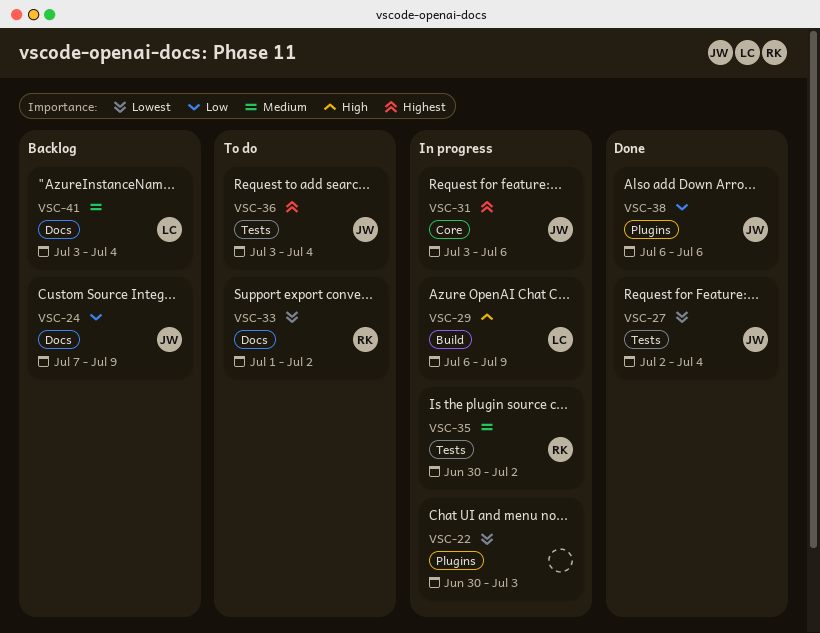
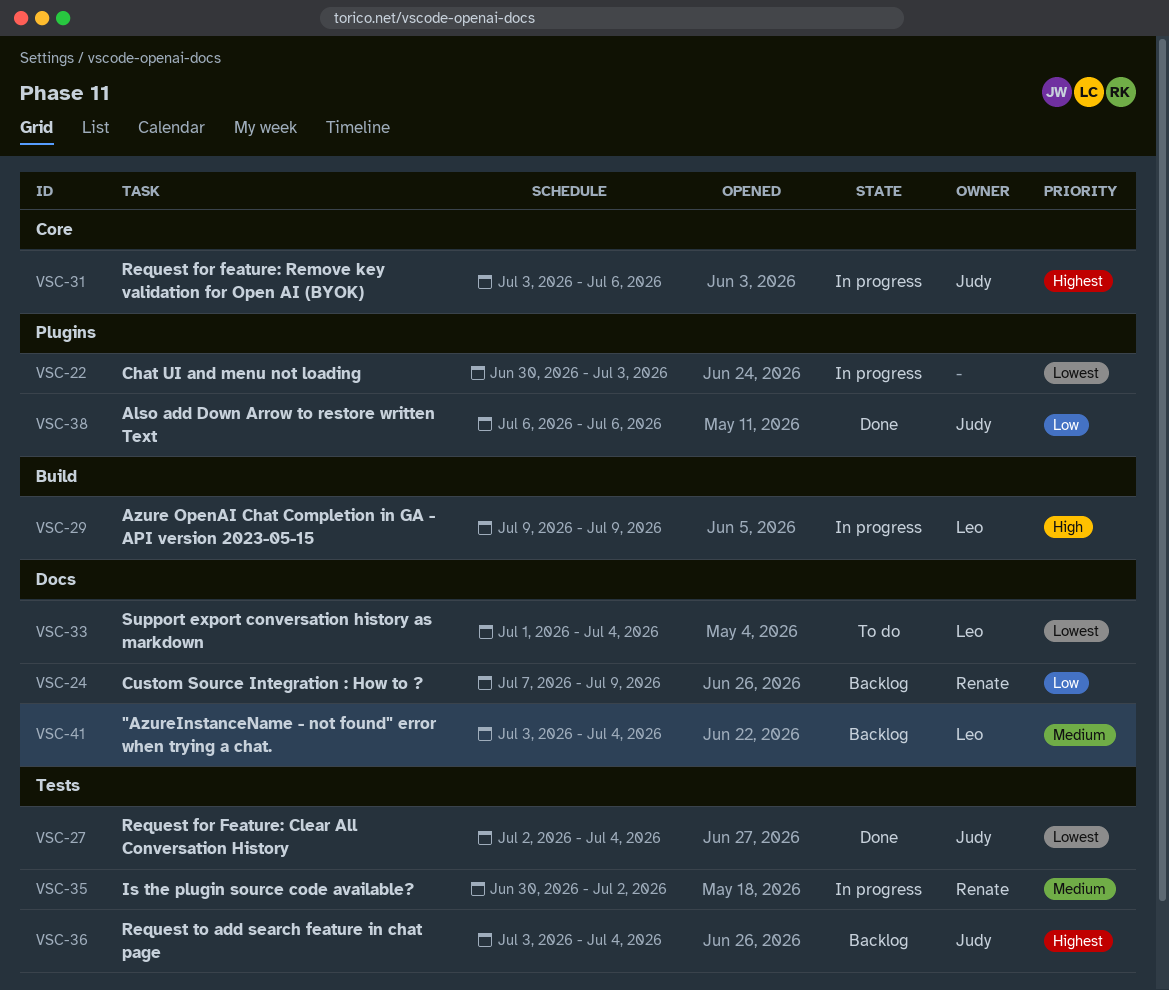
VSC-24, owner: Judy -> Renate
VSC-29, start: Jul 6 -> Jul 9
VSC-33, owner: Renate -> Leo
VSC-33, due: Jul 2 -> Jul 4
VSC-36, status: To do -> Backlog

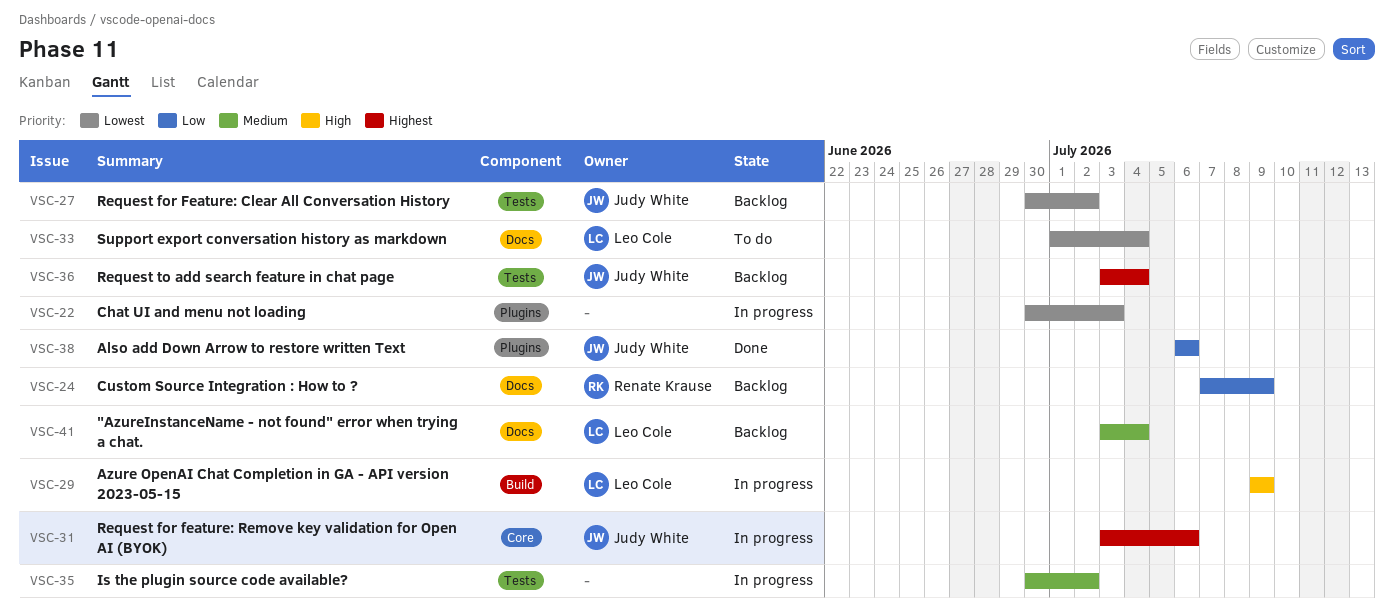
VSC-27, status: Done -> Backlog
VSC-27, start: Jul 2 -> Jun 30
VSC-27, due: Jul 4 -> Jul 2
VSC-35, owner: Renate Krause -> none

